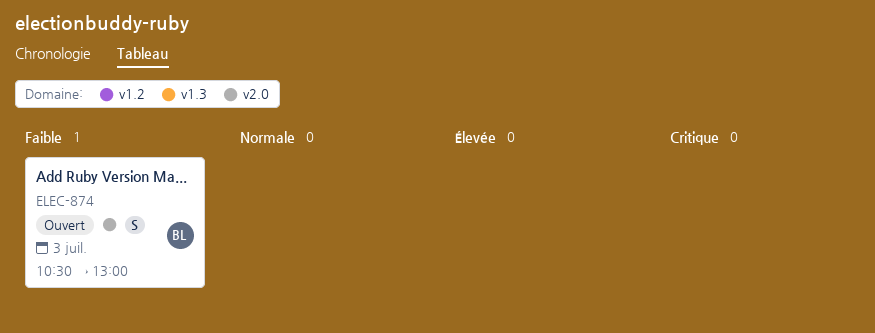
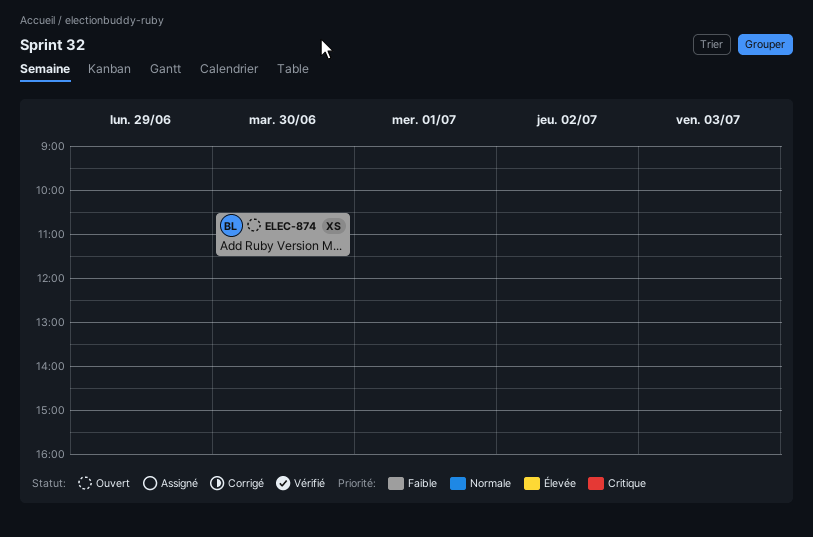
ELEC-874, estimate: S -> XS
ELEC-874, day: Jul 3 -> Jun 30
ELEC-874, ends: 13:00 -> 11:30

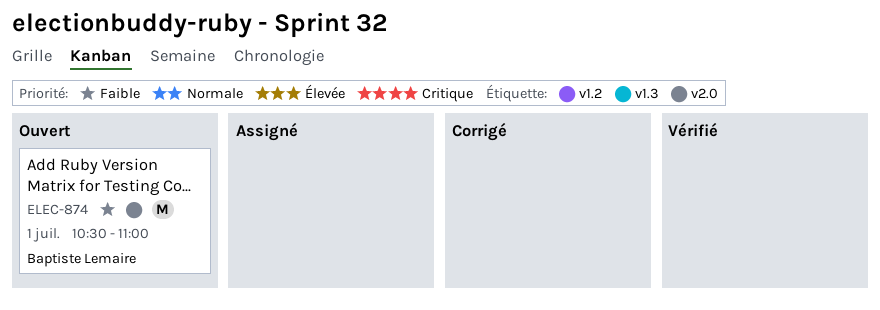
ELEC-874, estimate: XS -> M
ELEC-874, day: Jun 30 -> Jul 1
ELEC-874, ends: 11:30 -> 11:00

